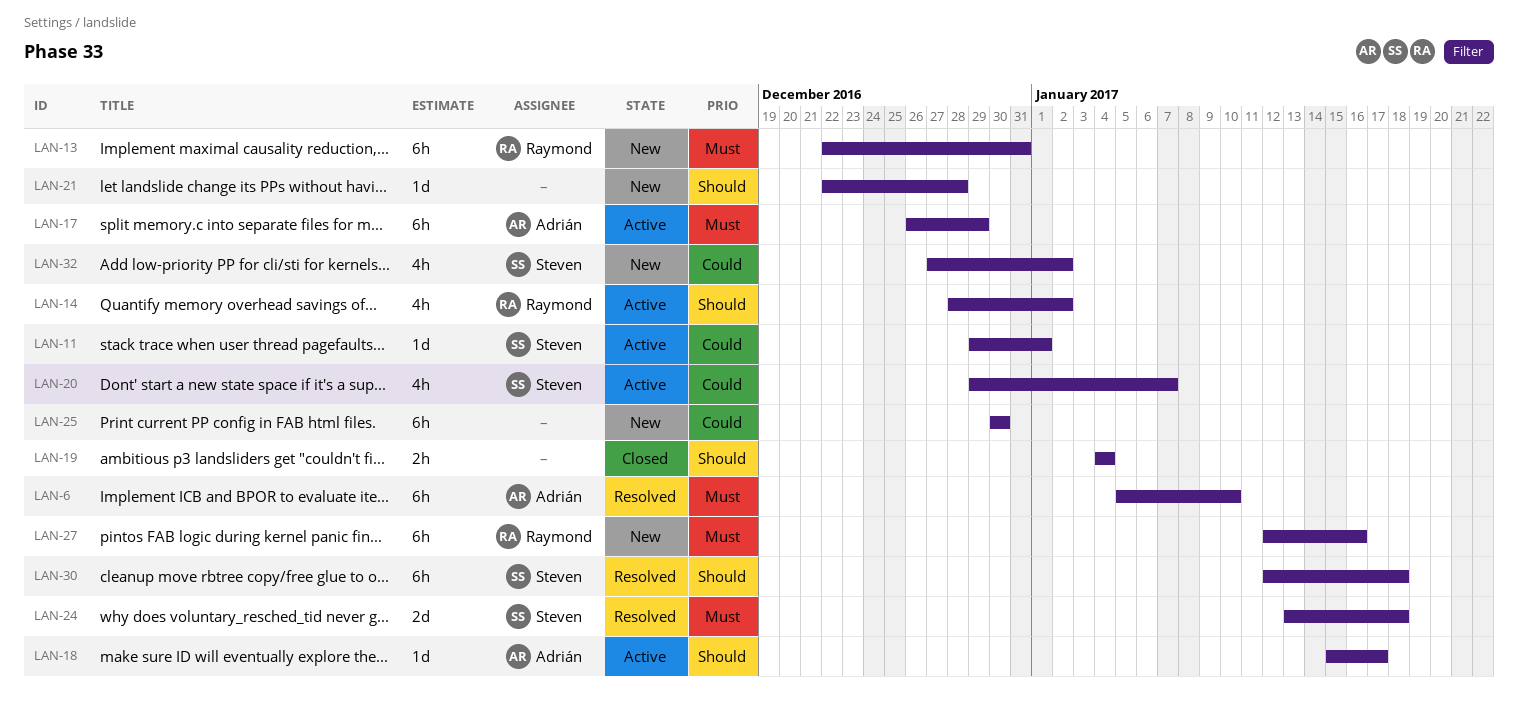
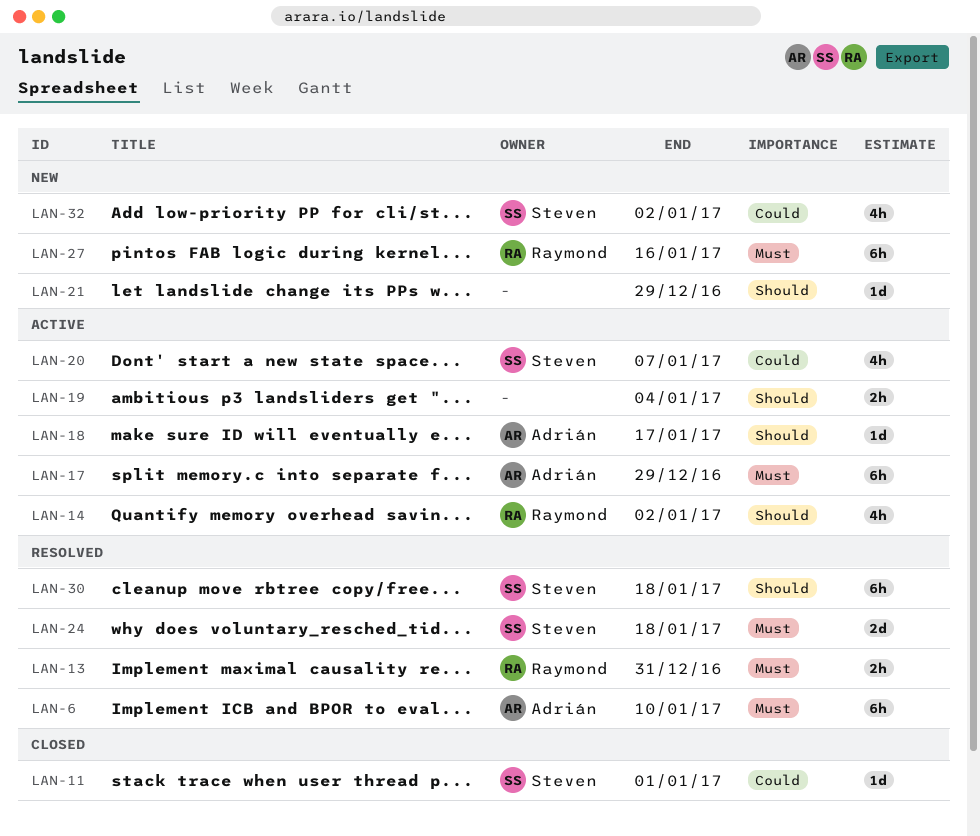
LAN-11, status: Active -> Closed
LAN-13, status: New -> Resolved
LAN-13, estimate: 6h -> 2h
LAN-19, status: Closed -> Active
LAN-21, due: Dec 28 -> Dec 29
LAN-25: present -> none

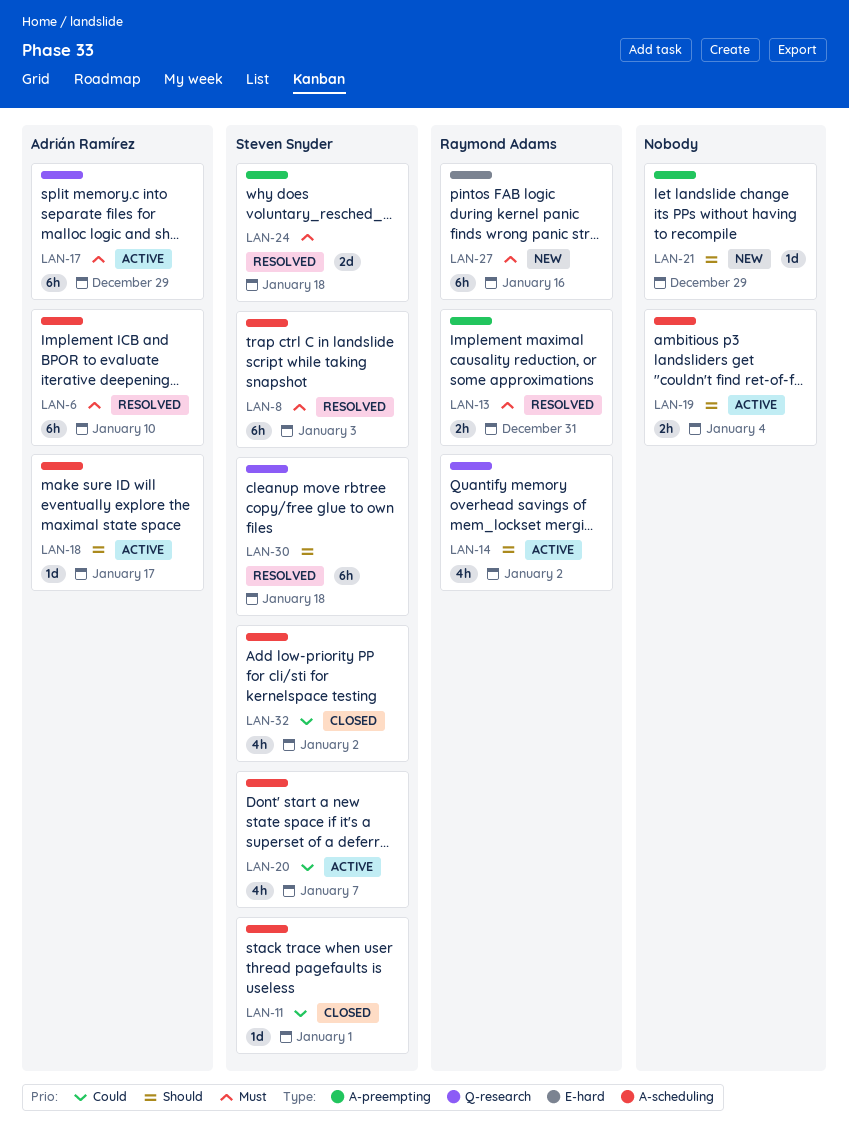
LAN-8: none -> present
LAN-32, status: New -> Closed

